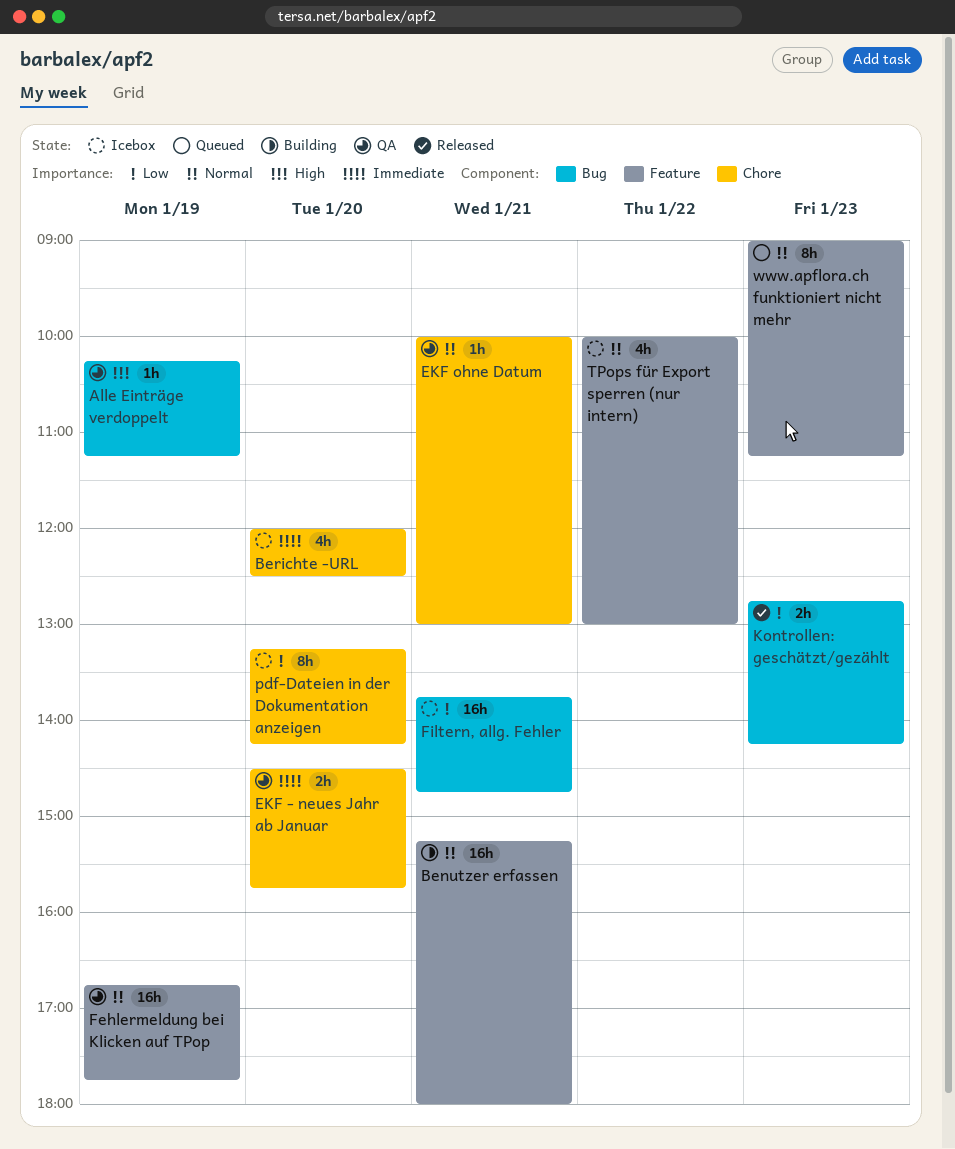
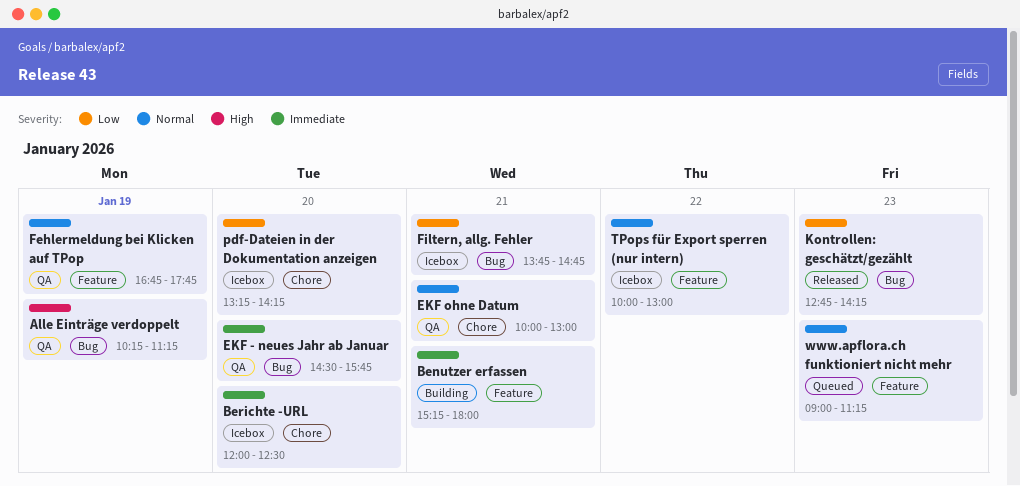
Benutzer erfassen, priority: Normal -> Immediate
EKF - neues Jahr ab Januar, label: Chore -> Bug

